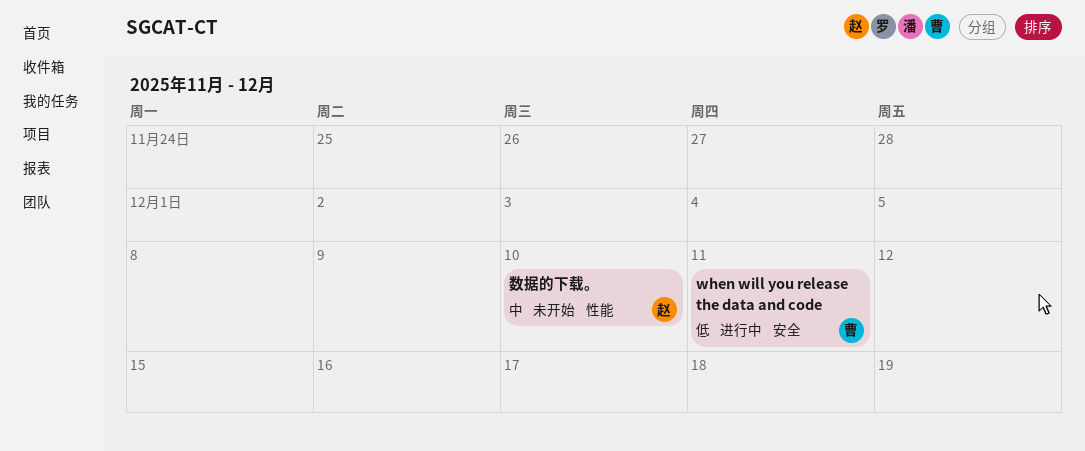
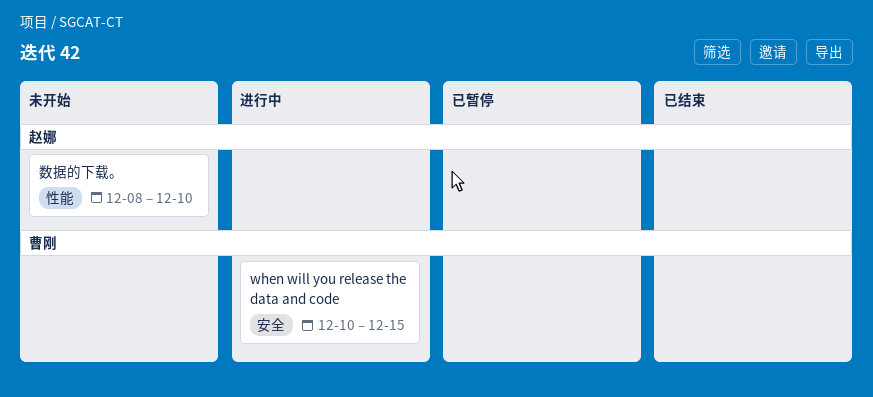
when will you release the data and code, due: Dec 11 -> Dec 15

